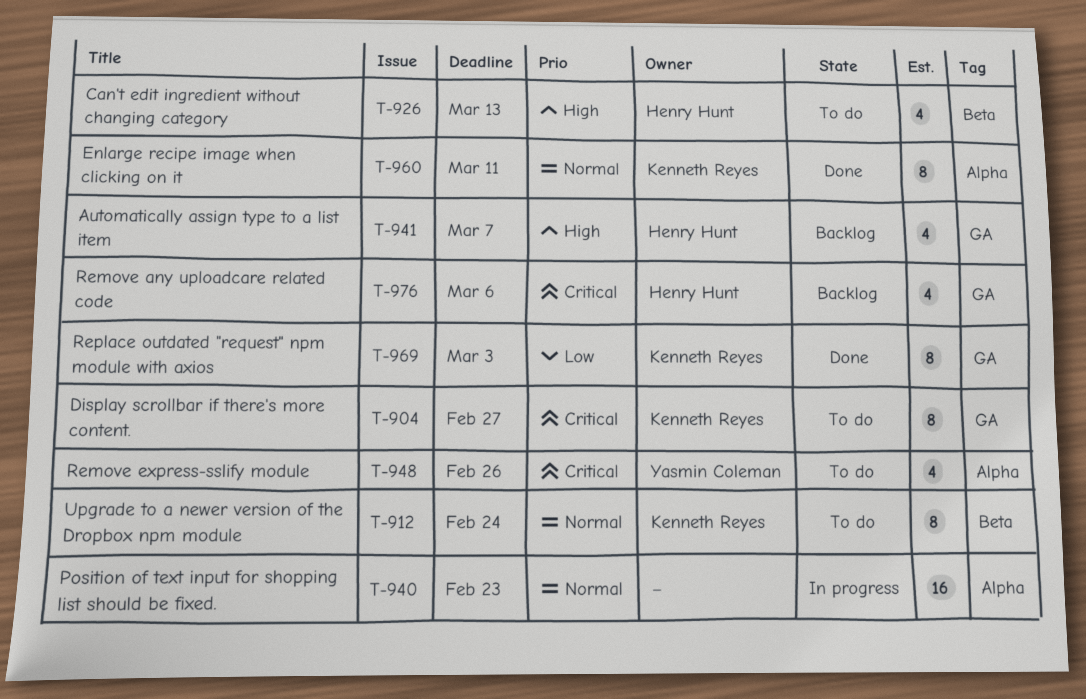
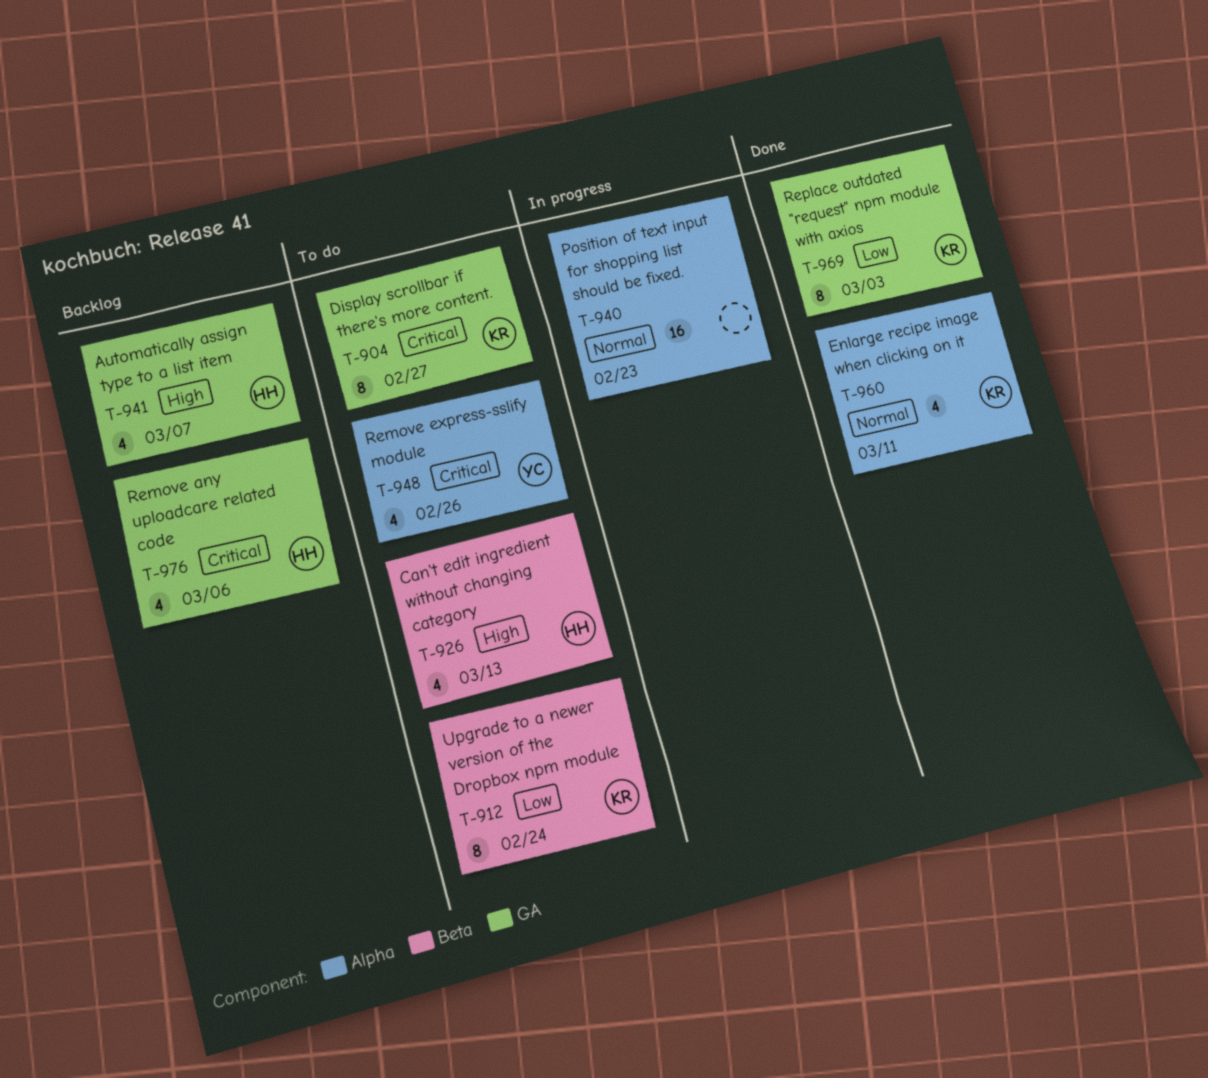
T-912, priority: Normal -> Low
T-960, estimate: 8 -> 4

